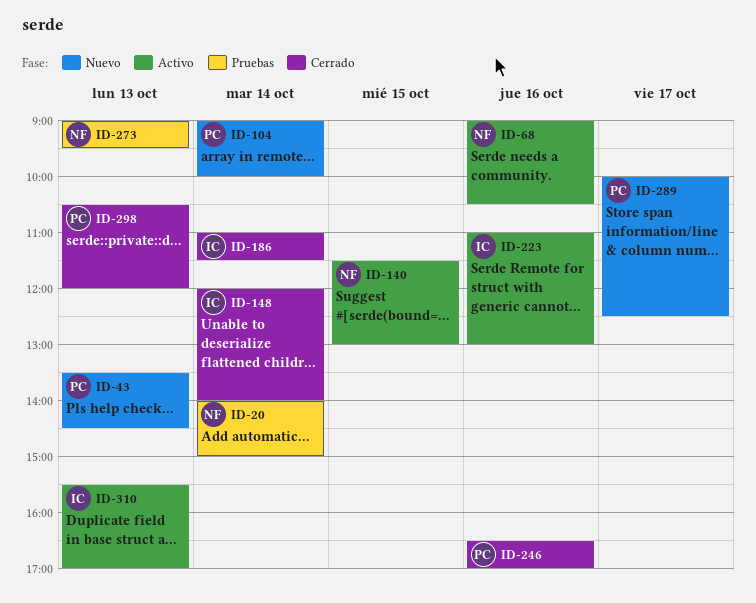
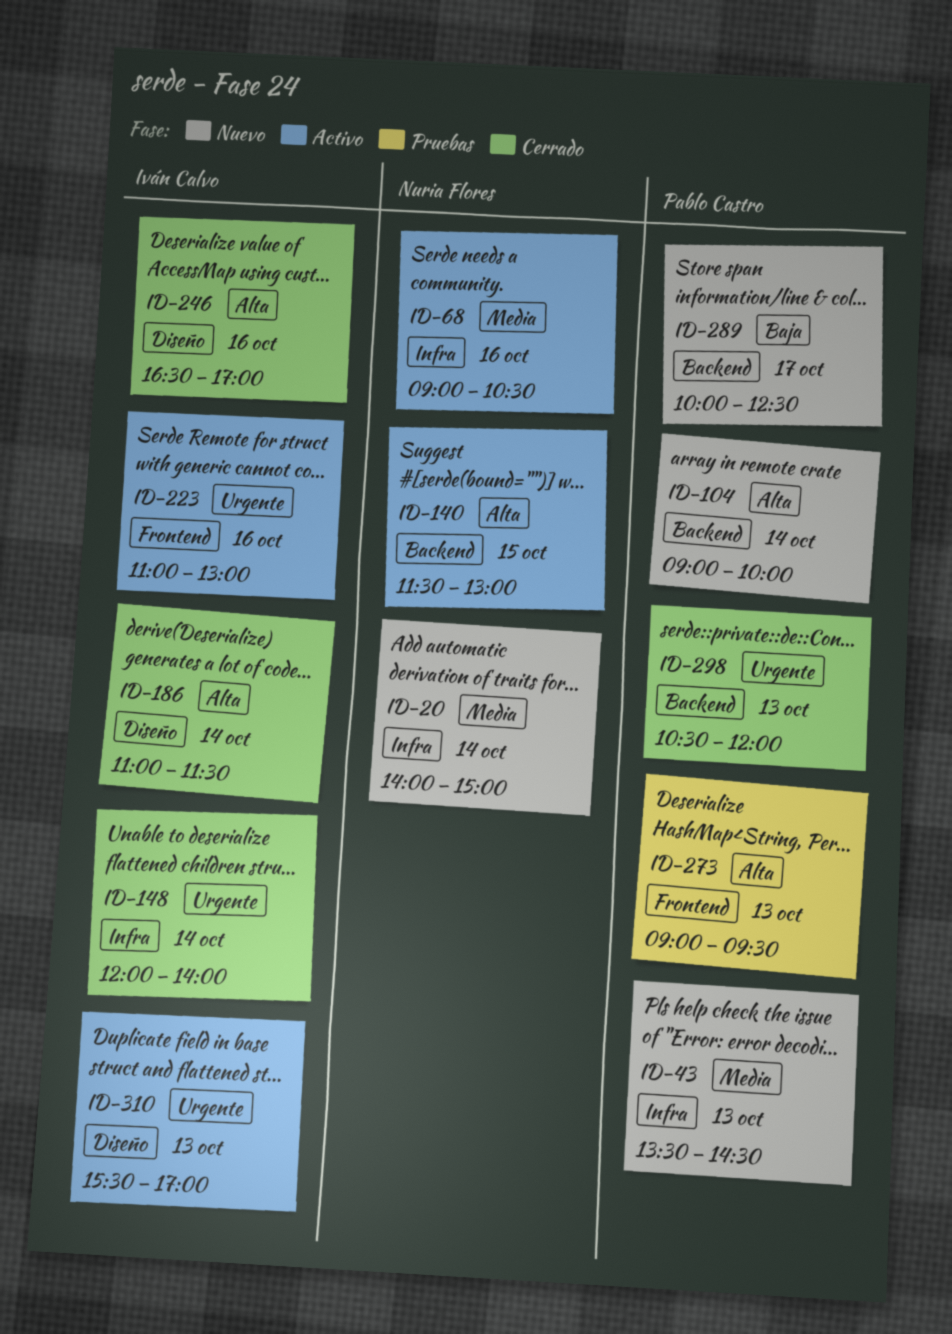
ID-20, status: Pruebas -> Nuevo
ID-246, owner: Pablo Castro -> Iván Calvo
ID-273, owner: Nuria Flores -> Pablo Castro

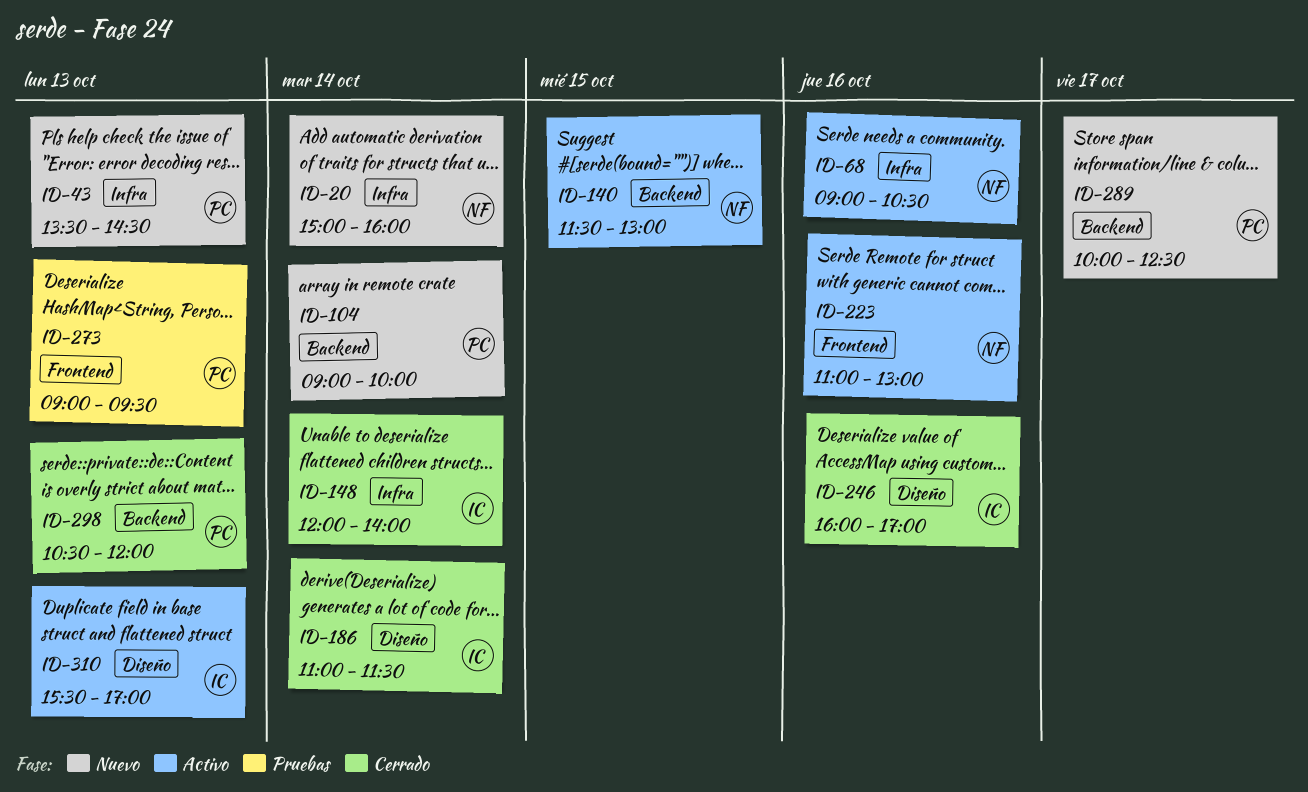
ID-20, begins: 14:00 -> 15:00
ID-20, ends: 15:00 -> 16:00
ID-223, owner: Iván Calvo -> Nuria Flores
ID-246, begins: 16:30 -> 16:00

